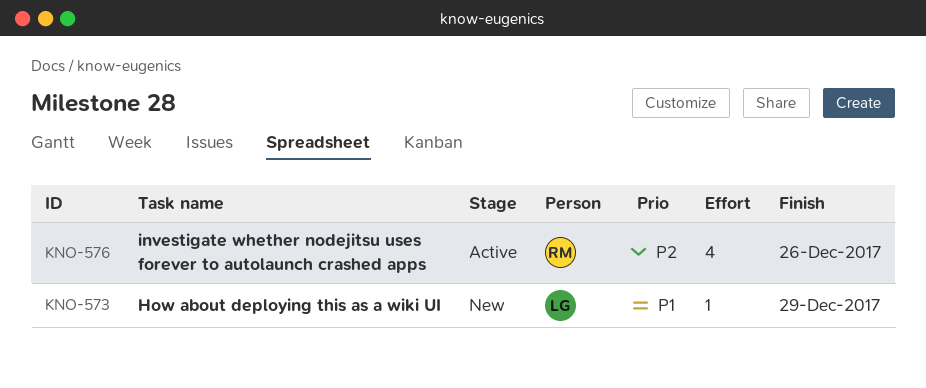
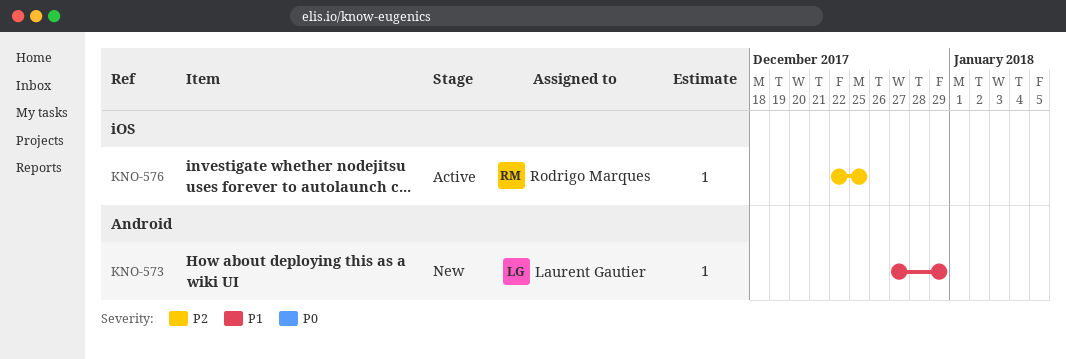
KNO-576, estimate: 4 -> 1
KNO-576, due: Dec 26 -> Dec 25

